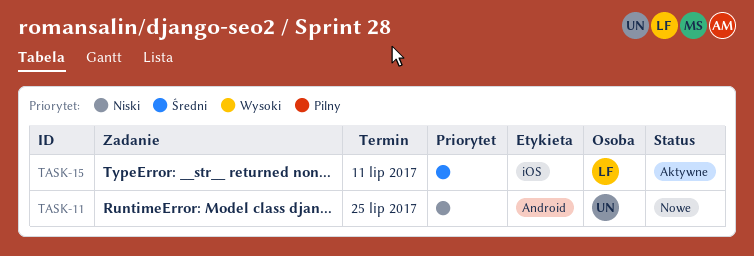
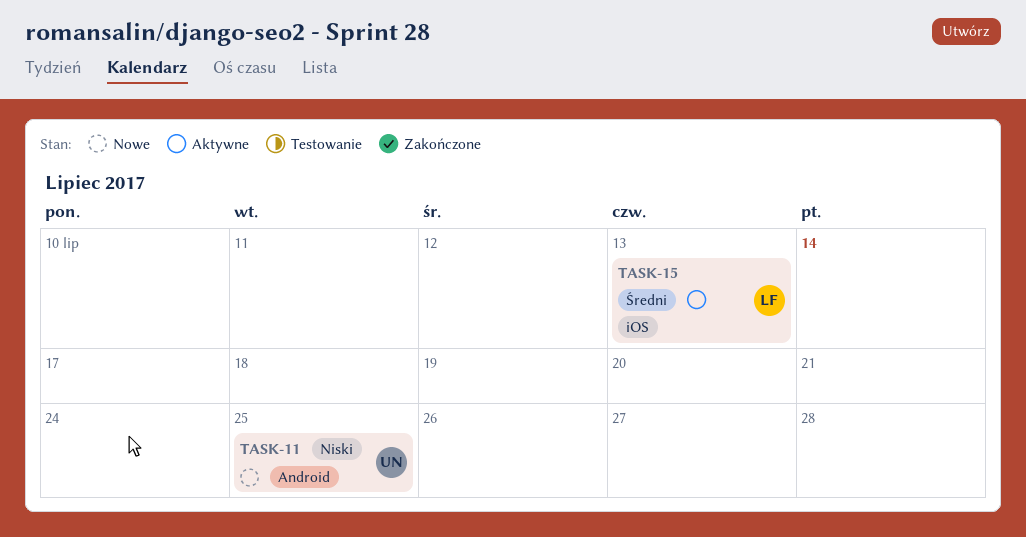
TASK-15, due: Jul 11 -> Jul 13

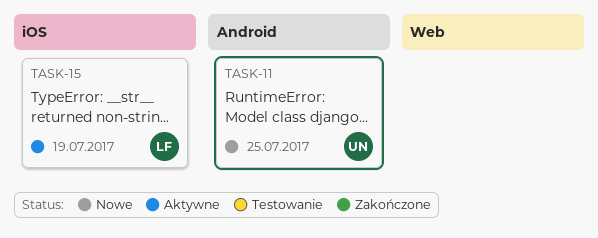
TASK-15, due: Jul 13 -> Jul 19

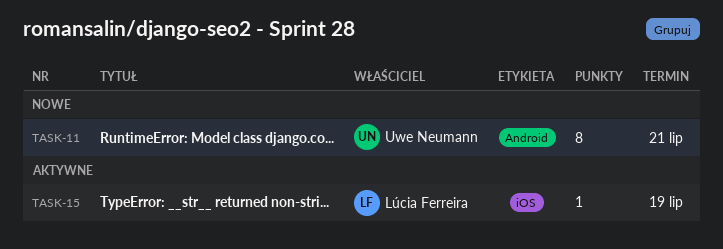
TASK-11, due: Jul 25 -> Jul 21

